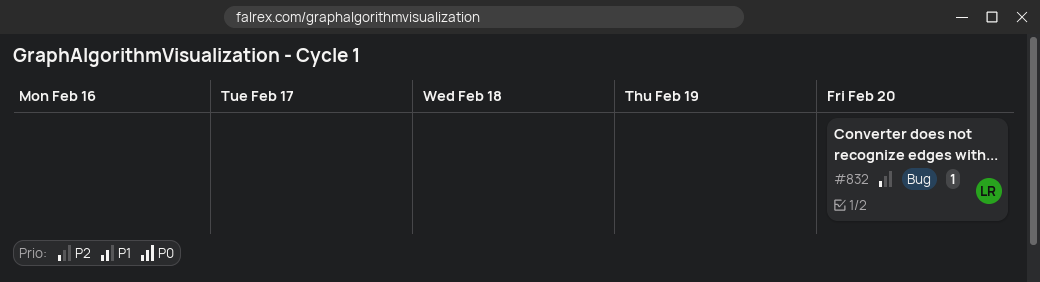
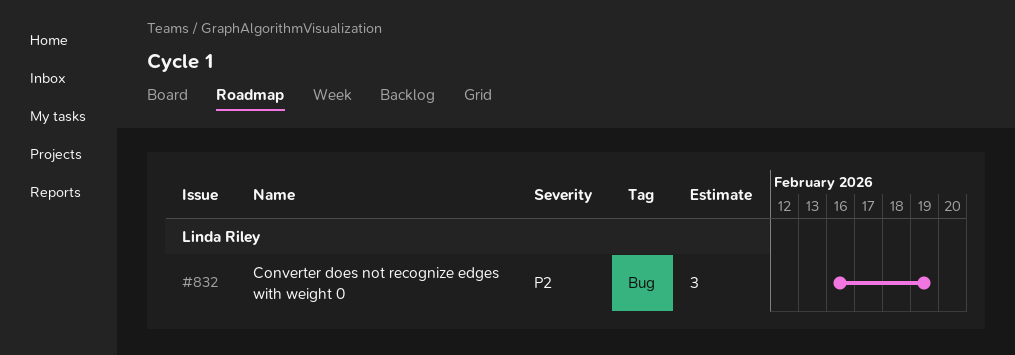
#832, estimate: 1 -> 3
#832, due: Feb 20 -> Feb 19

